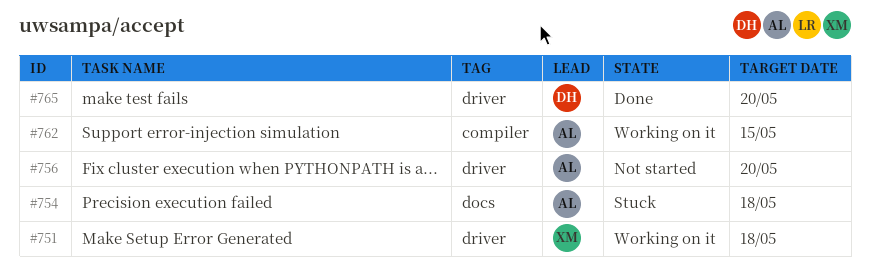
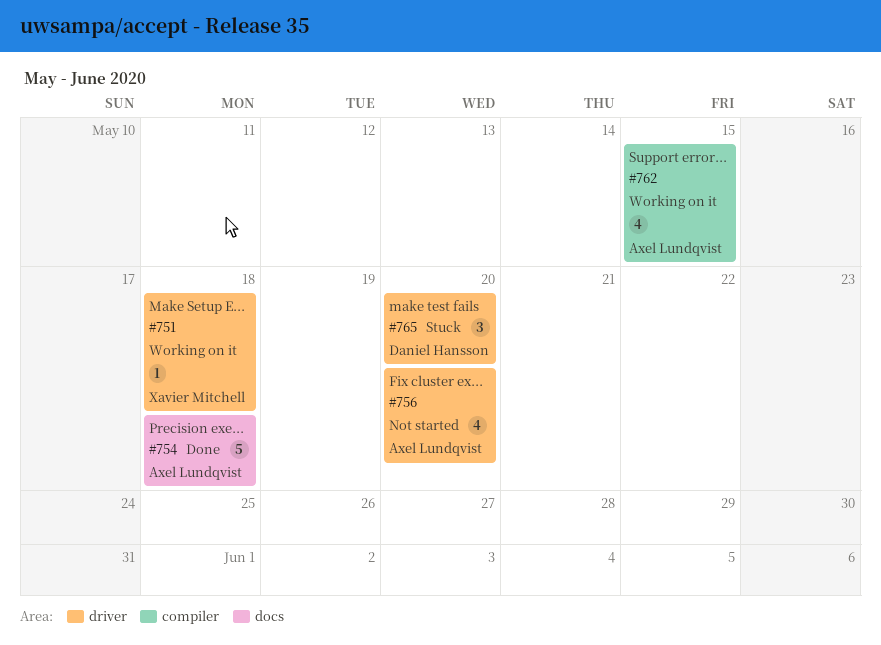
#754, status: Stuck -> Done
#765, status: Done -> Stuck

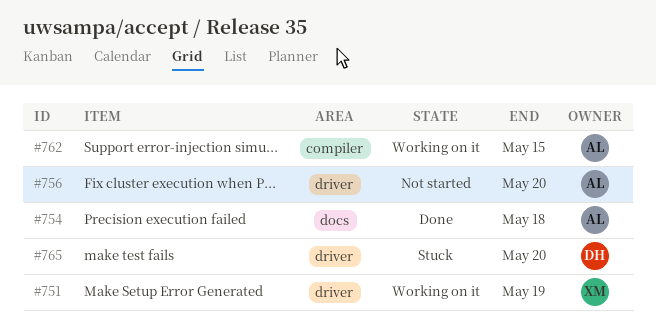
#751, due: May 18 -> May 19

